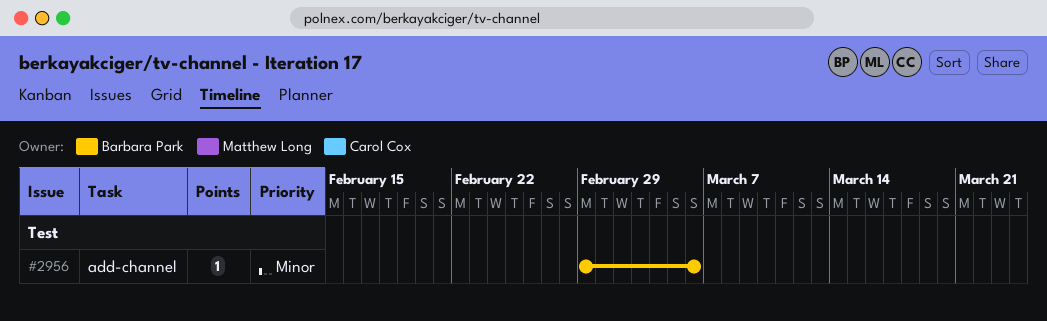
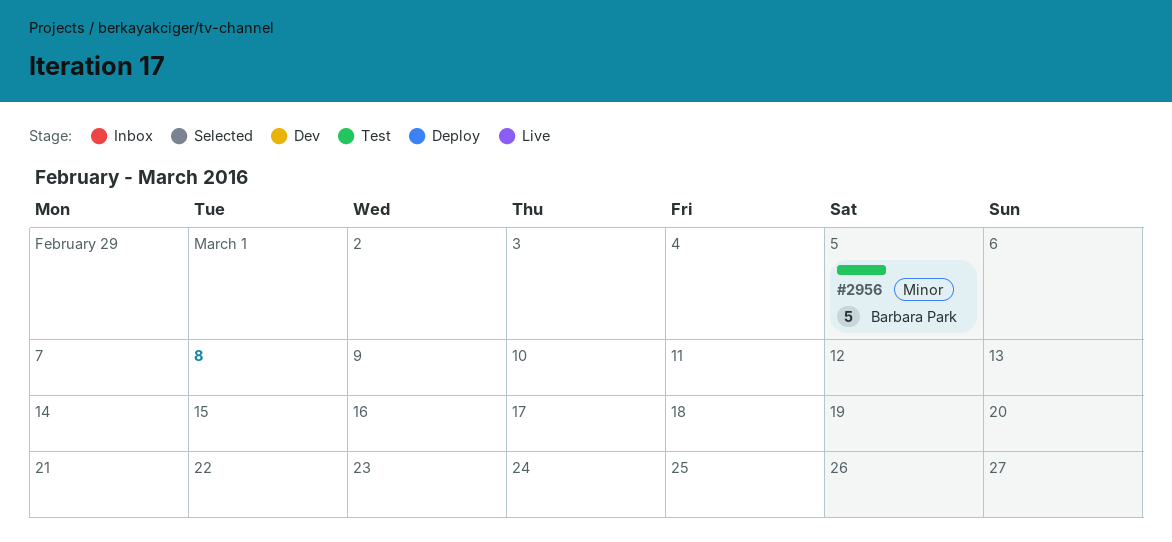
#2956, estimate: 1 -> 5
#2956, due: Mar 6 -> Mar 5

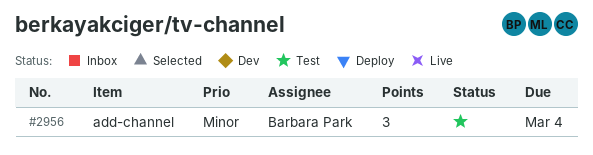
#2956, estimate: 5 -> 3
#2956, due: Mar 5 -> Mar 4

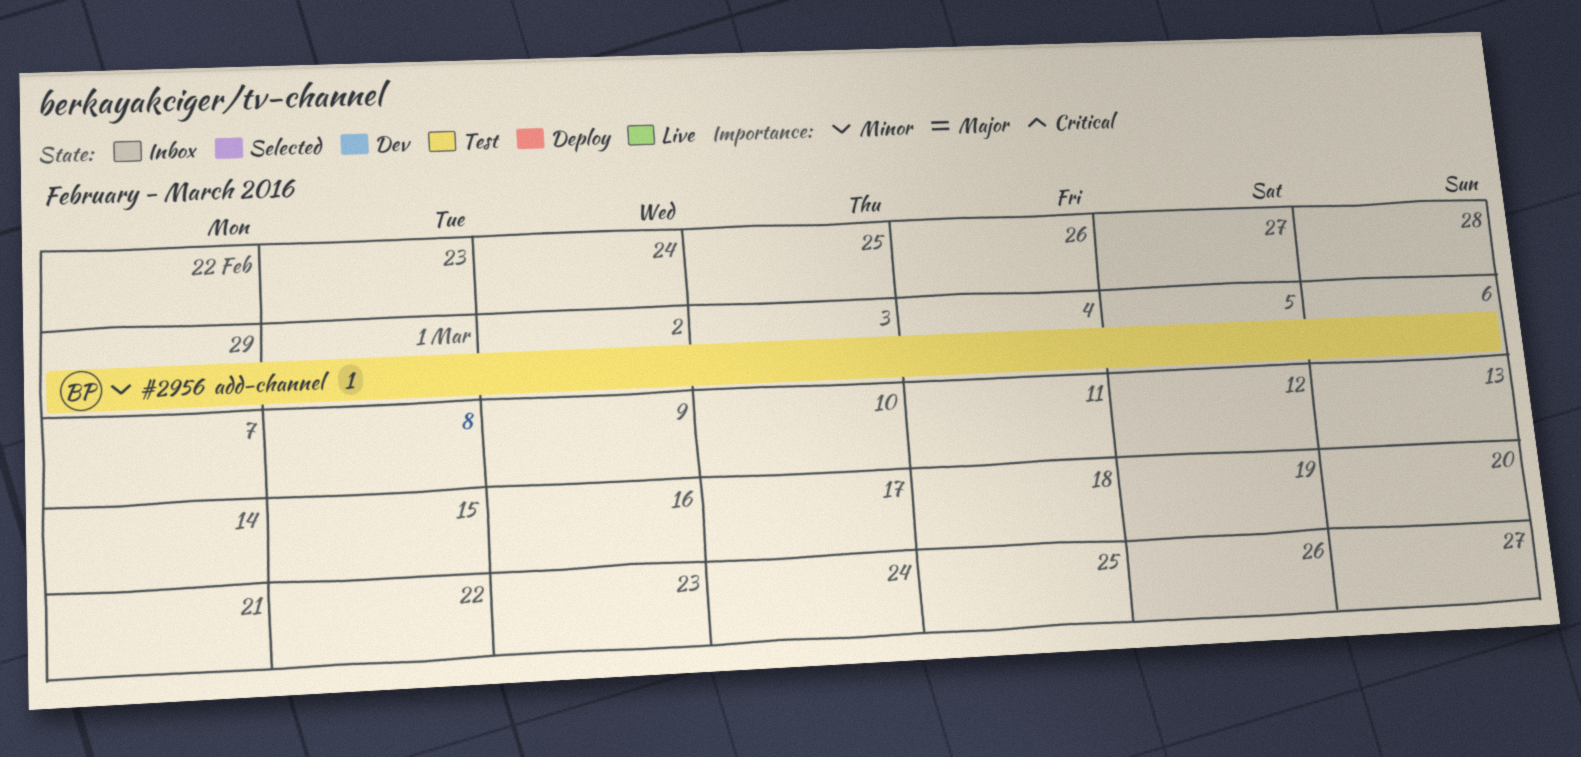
#2956, estimate: 3 -> 1
#2956, due: Mar 4 -> Mar 6

